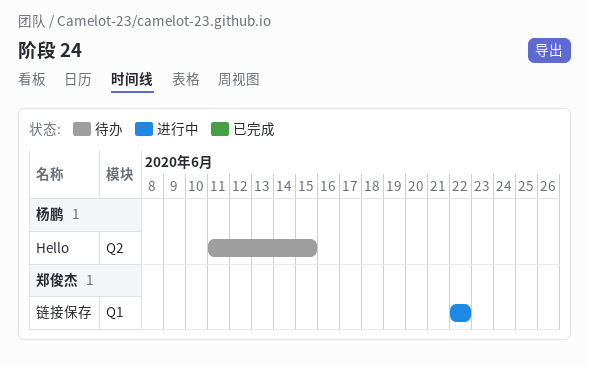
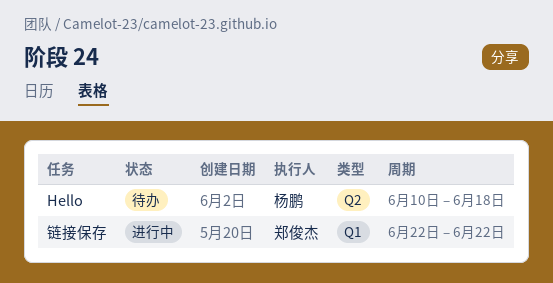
Hello, start: Jun 11 -> Jun 10
Hello, due: Jun 15 -> Jun 18

